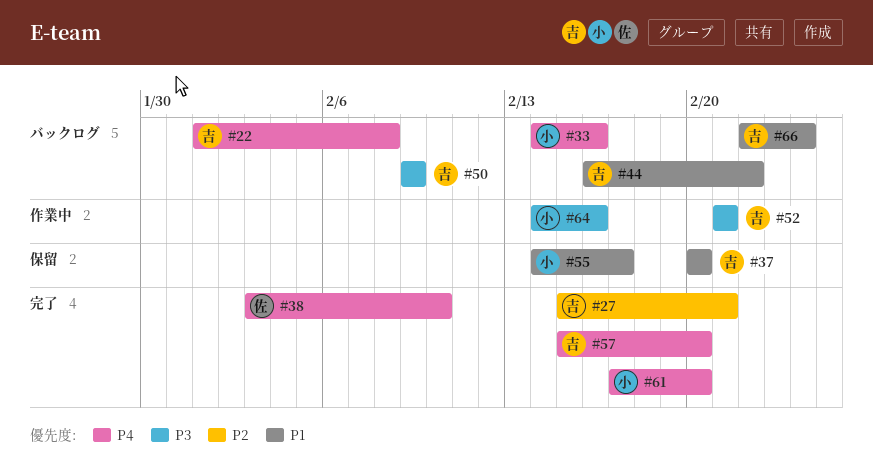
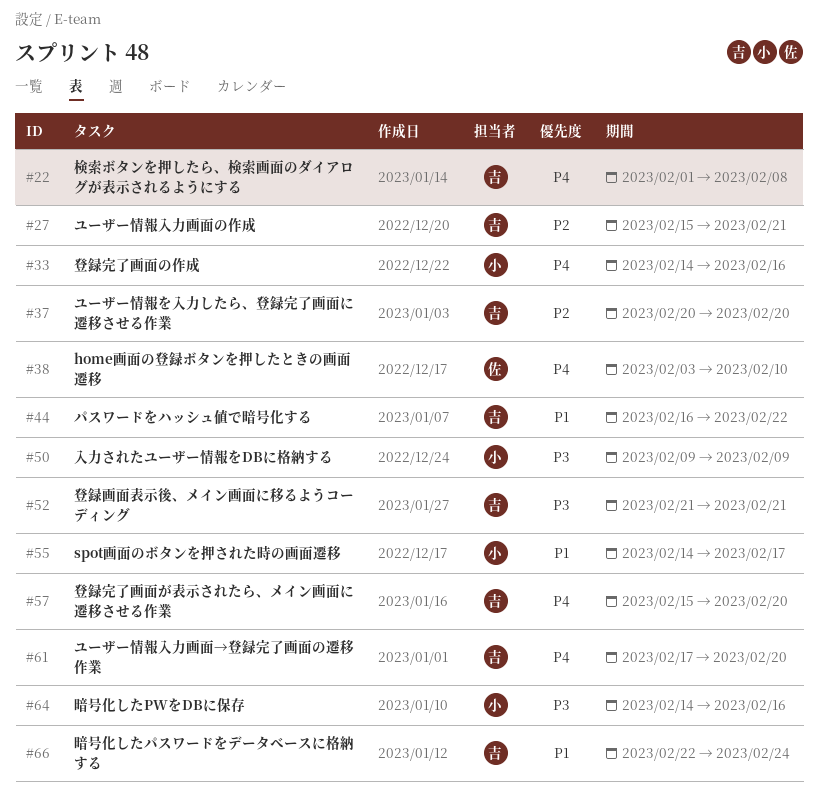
#37, priority: P1 -> P2
#50, owner: 吉 -> 小
#61, owner: 小 -> 吉

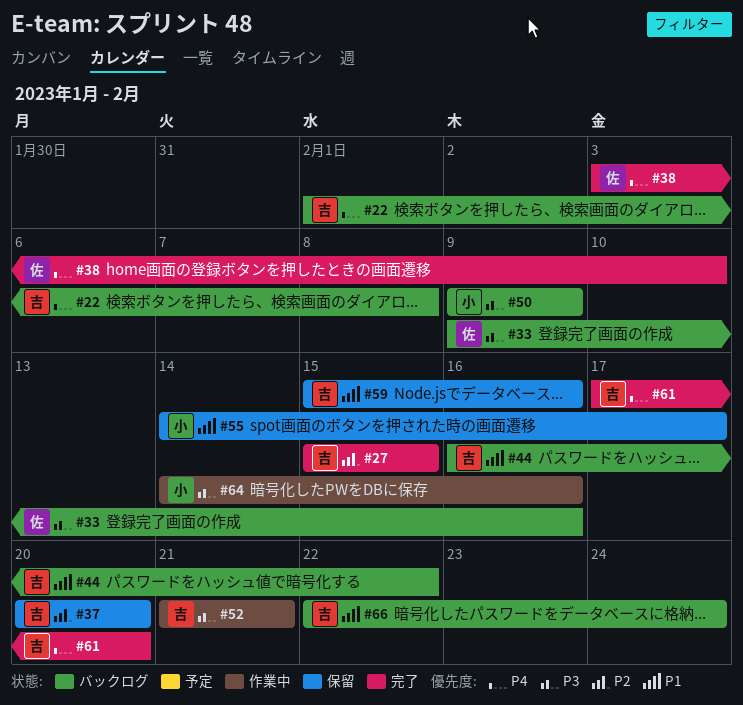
#27, due: Feb 21 -> Feb 15
#33, owner: 小 -> 佐
#33, priority: P4 -> P3
#33, start: Feb 14 -> Feb 9
#57: present -> none
#59: none -> present

